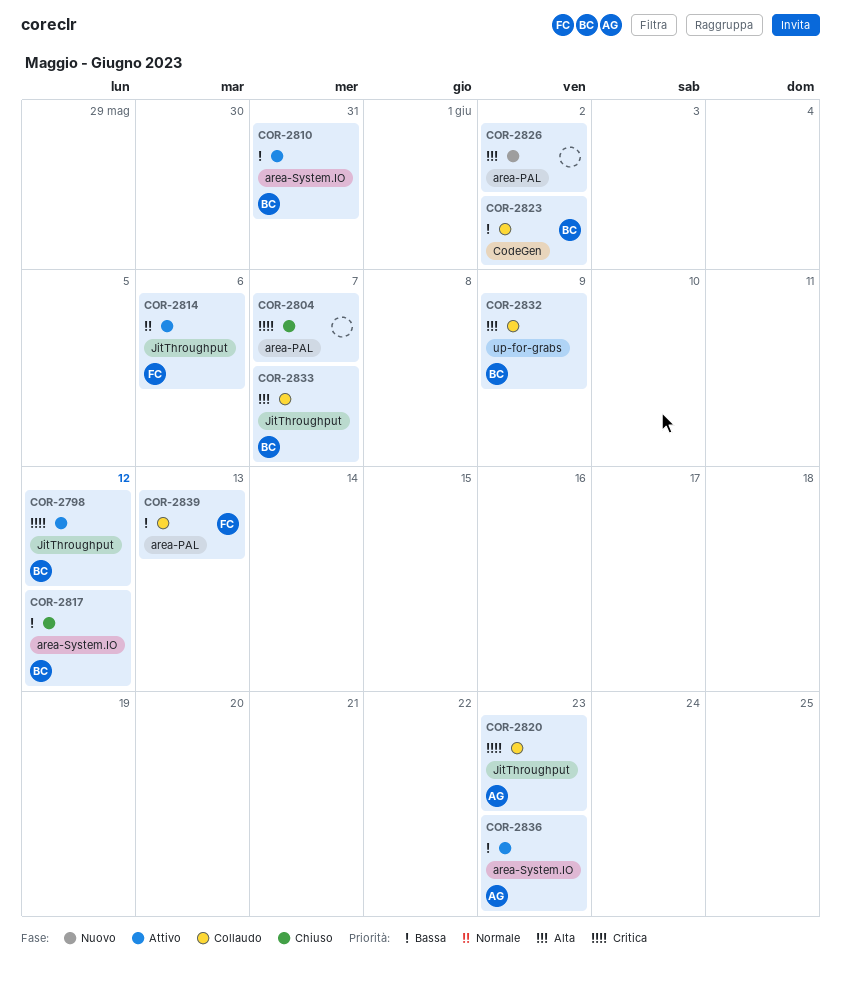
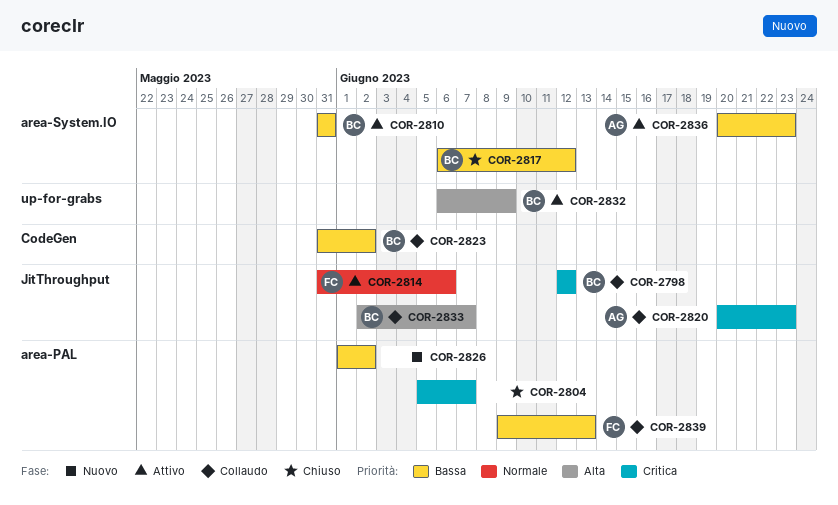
COR-2798, status: Attivo -> Collaudo
COR-2826, priority: Alta -> Bassa
COR-2832, status: Collaudo -> Attivo

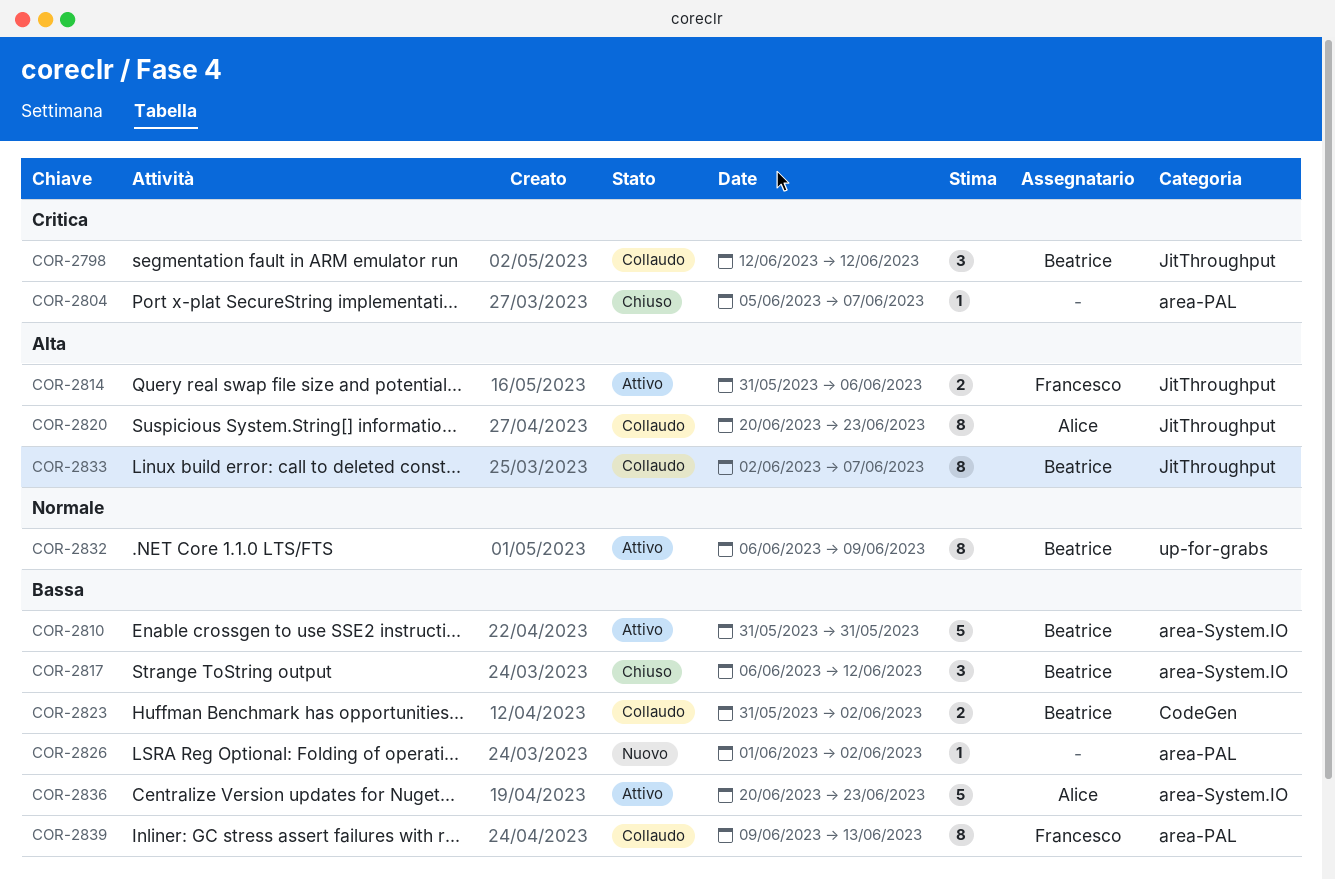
COR-2814, priority: Normale -> Alta
COR-2820, priority: Critica -> Alta
COR-2832, priority: Alta -> Normale

